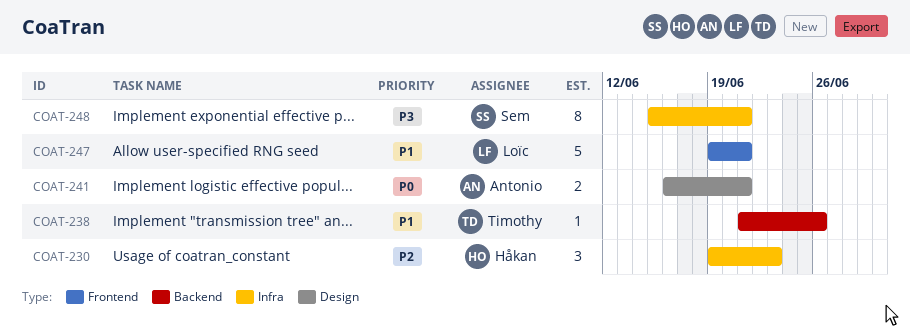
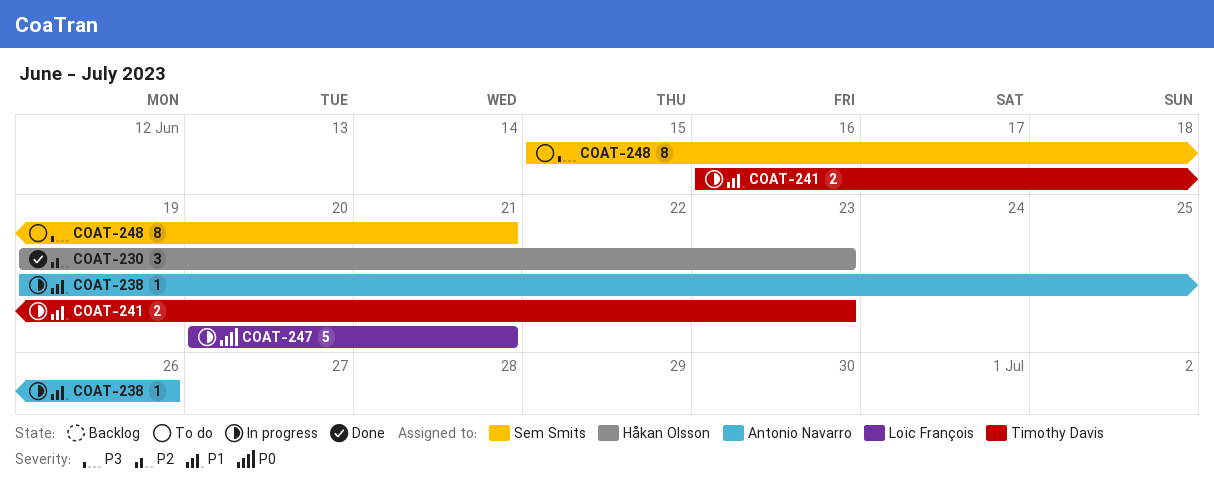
COAT-238, owner: Timothy Davis -> Antonio Navarro
COAT-238, start: Jun 21 -> Jun 19
COAT-241, owner: Antonio Navarro -> Timothy Davis
COAT-241, priority: P0 -> P1
COAT-241, due: Jun 21 -> Jun 23
COAT-247, priority: P1 -> P0
COAT-247, start: Jun 19 -> Jun 20

